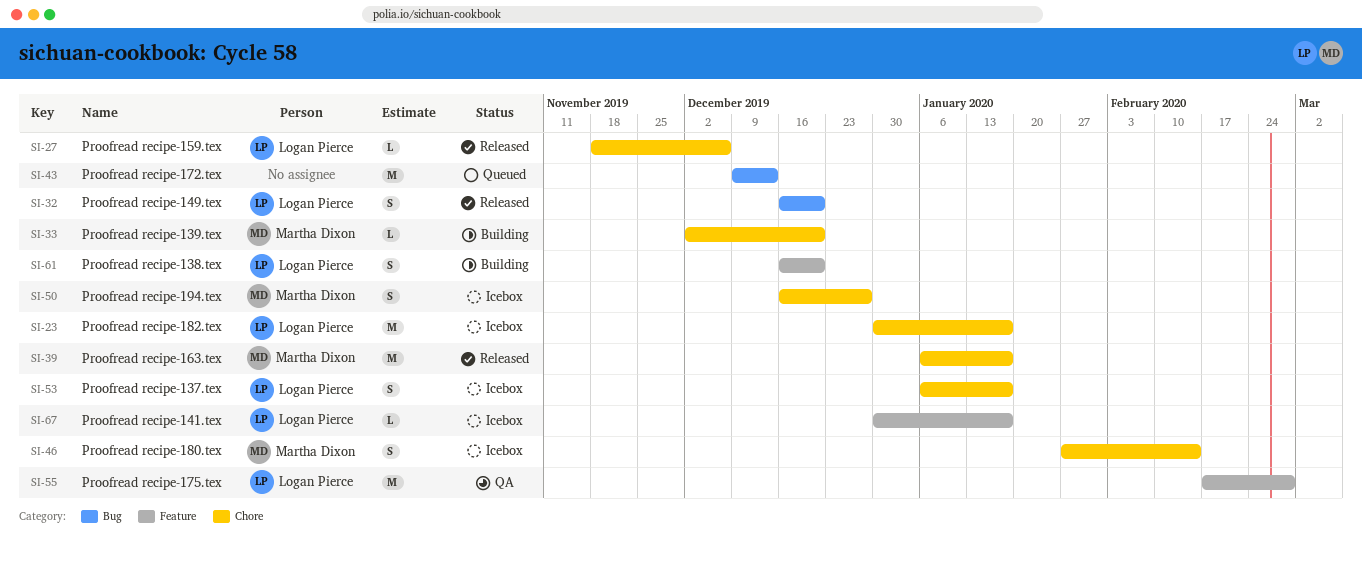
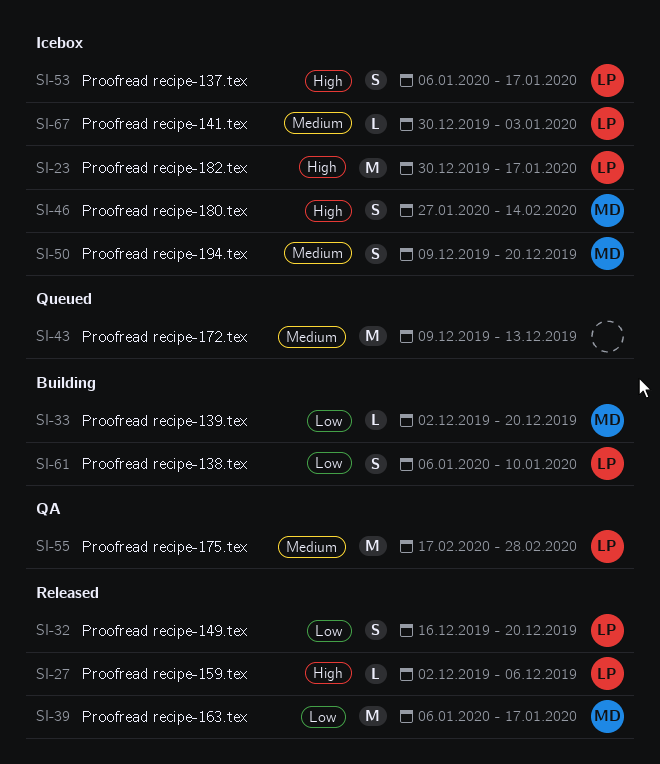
SI-27, start: Nov 18 -> Dec 2
SI-50, start: Dec 16 -> Dec 9
SI-50, due: Dec 27 -> Dec 20
SI-61, start: Dec 16 -> Jan 6
SI-61, due: Dec 20 -> Jan 10
SI-67, due: Jan 17 -> Jan 3

